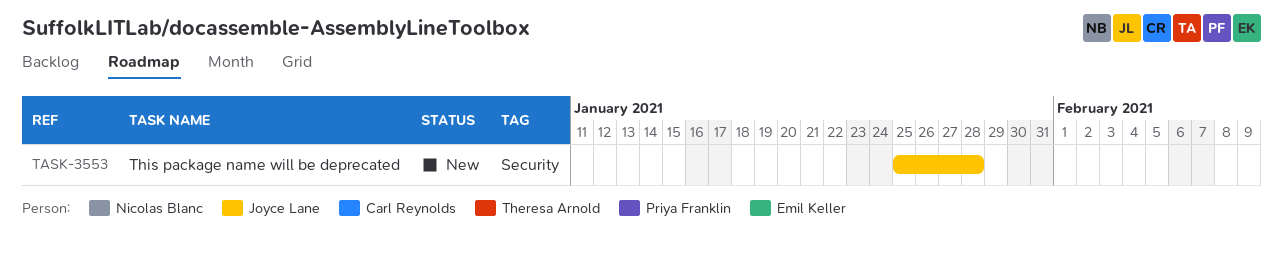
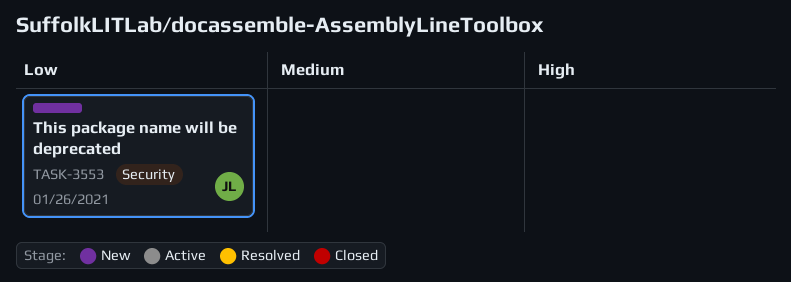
TASK-3553, due: Jan 28 -> Jan 26

